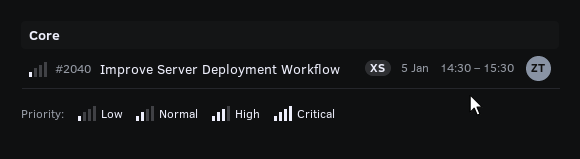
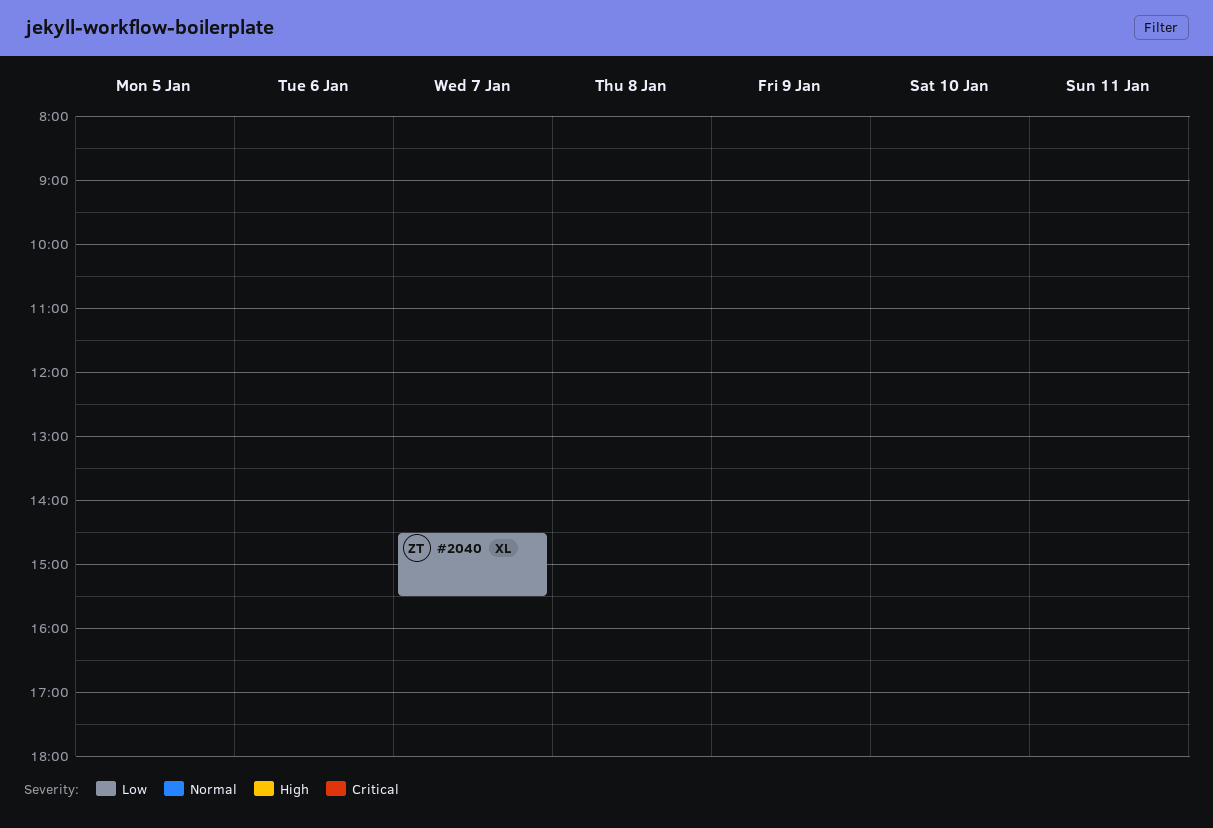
#2040, estimate: XS -> XL
#2040, day: Jan 5 -> Jan 7

